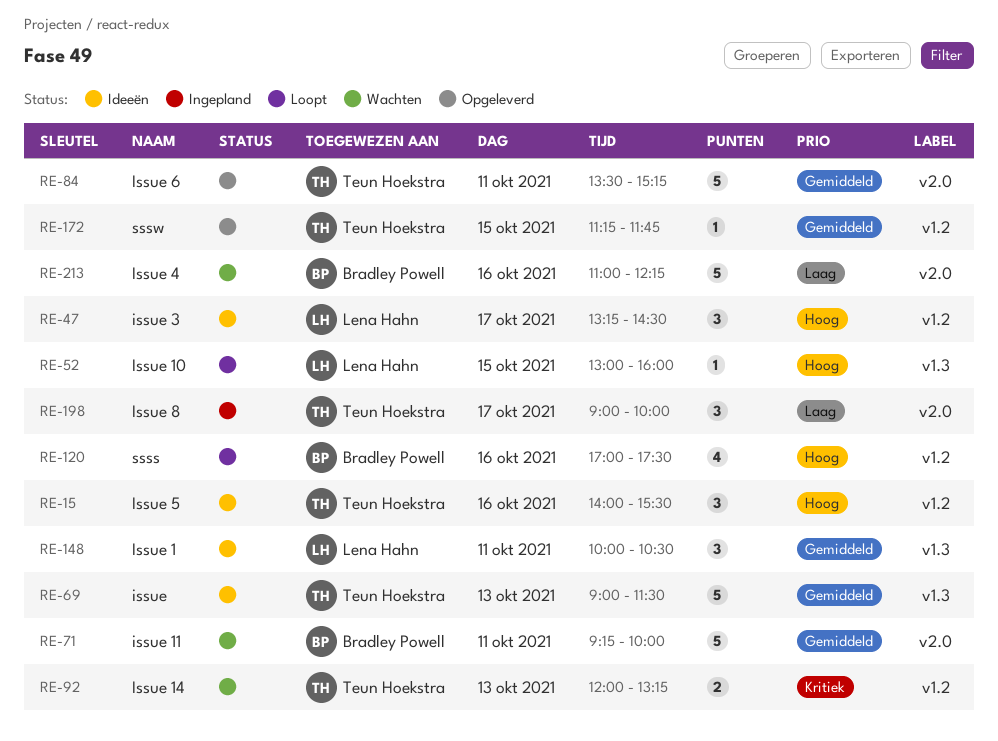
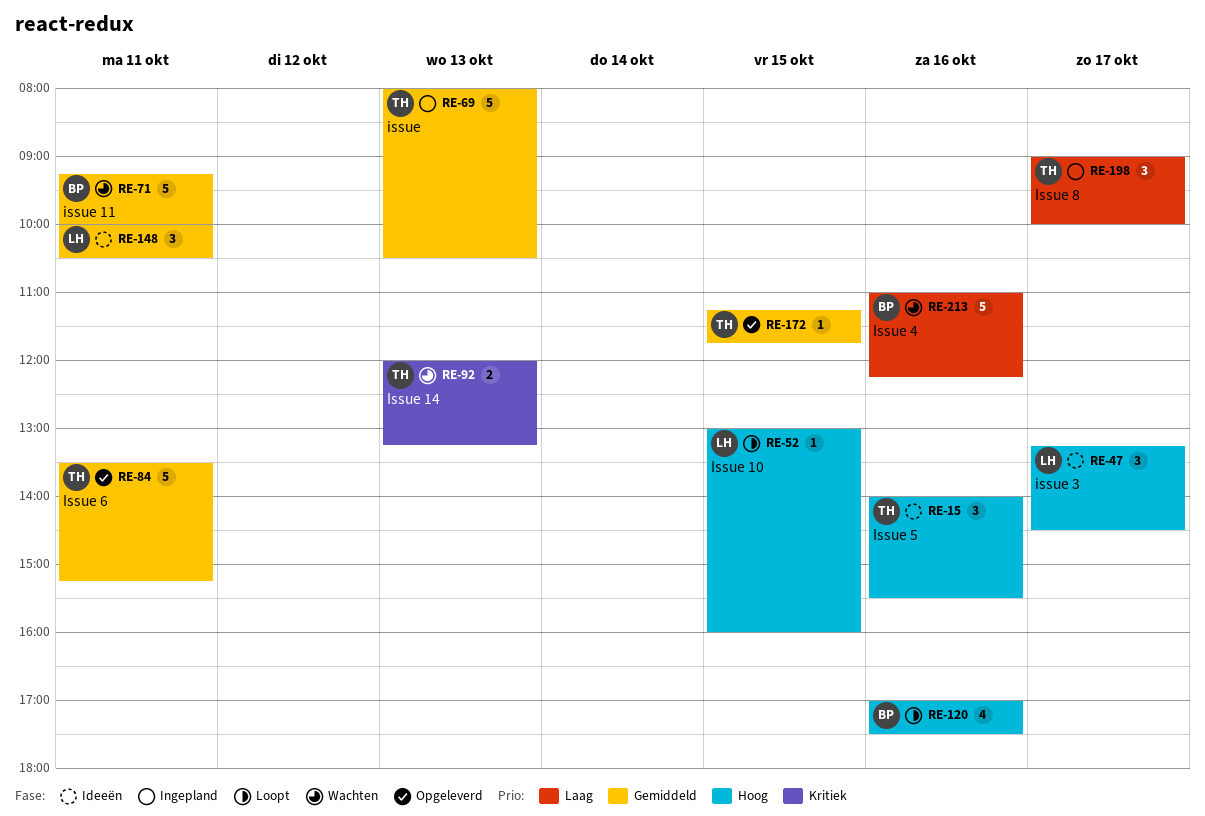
RE-69, status: Ideeën -> Ingepland
RE-69, begins: 09:00 -> 08:00
RE-69, ends: 11:30 -> 10:30

